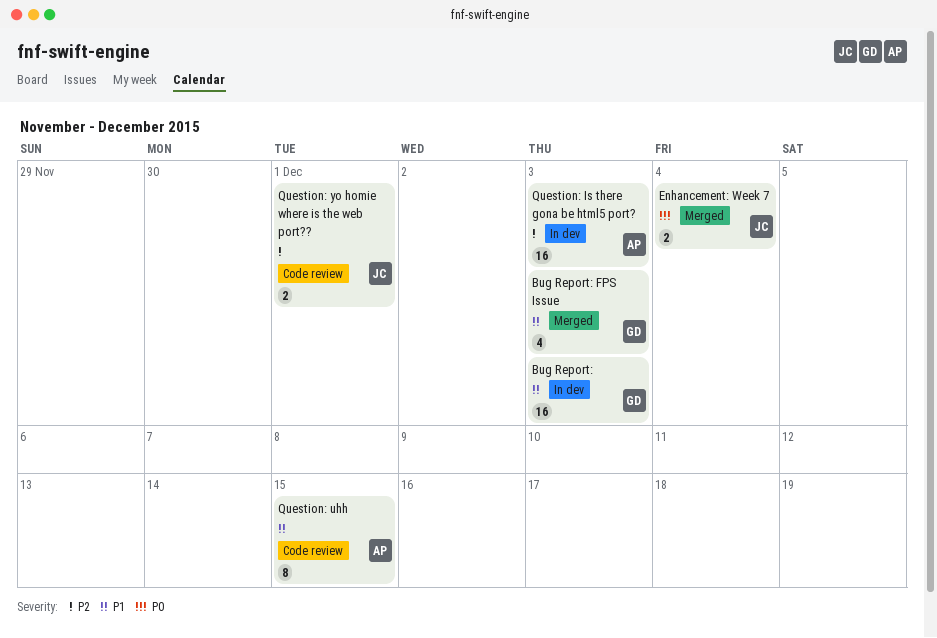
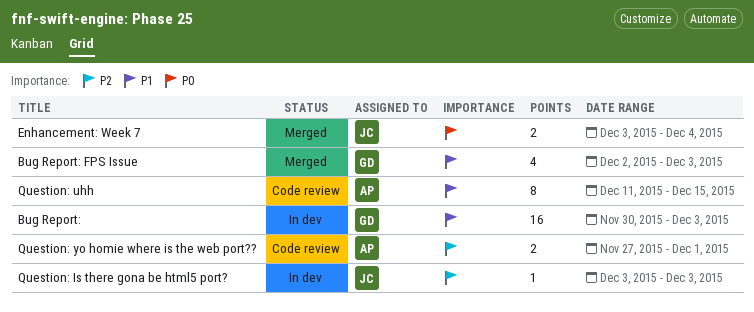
Question: Is there gona be html5 port?, owner: AP -> JC
Question: Is there gona be html5 port?, estimate: 16 -> 1
Question: yo homie where is the web port??, owner: JC -> AP

